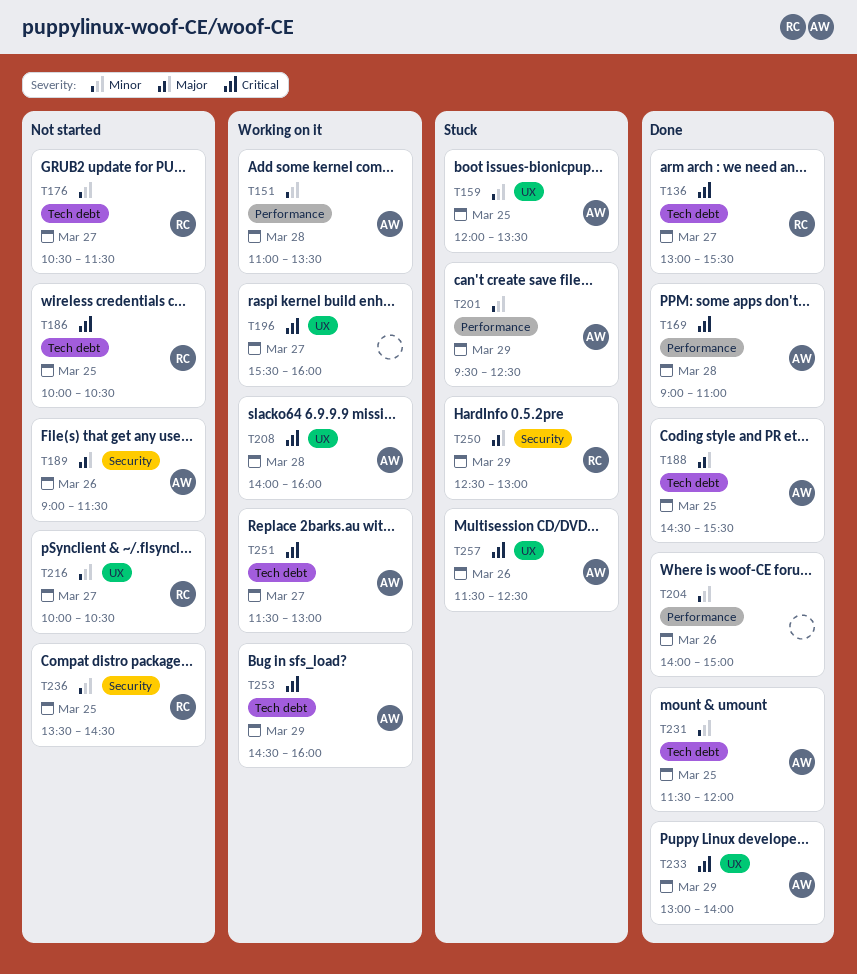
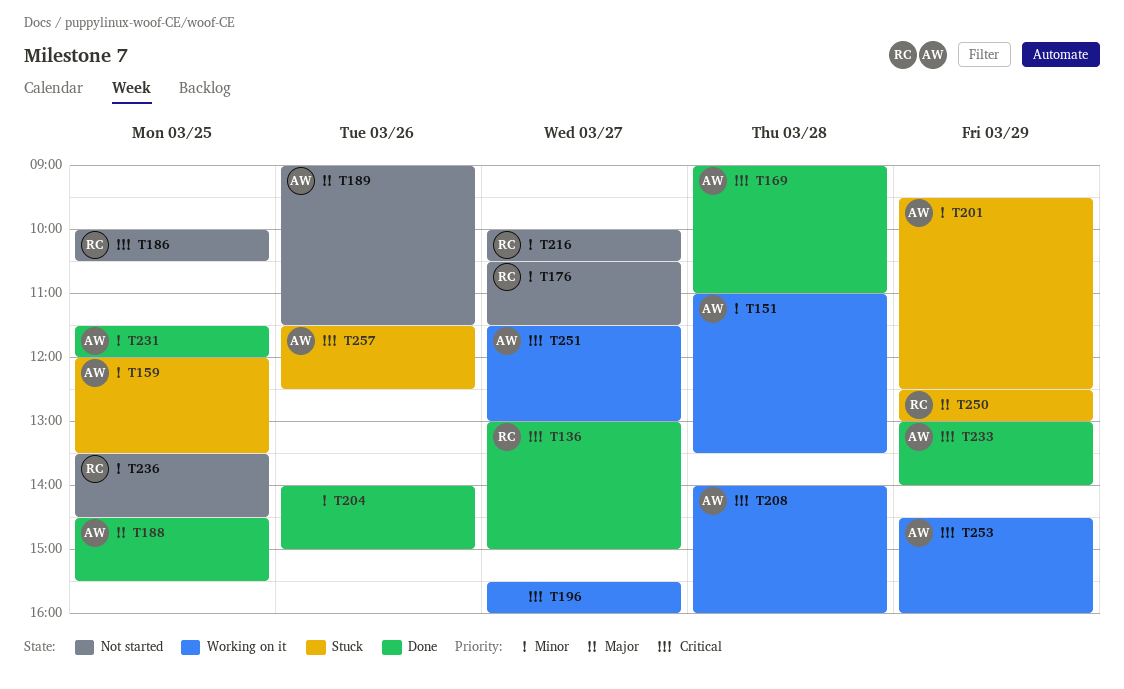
T136, ends: 15:30 -> 15:00

